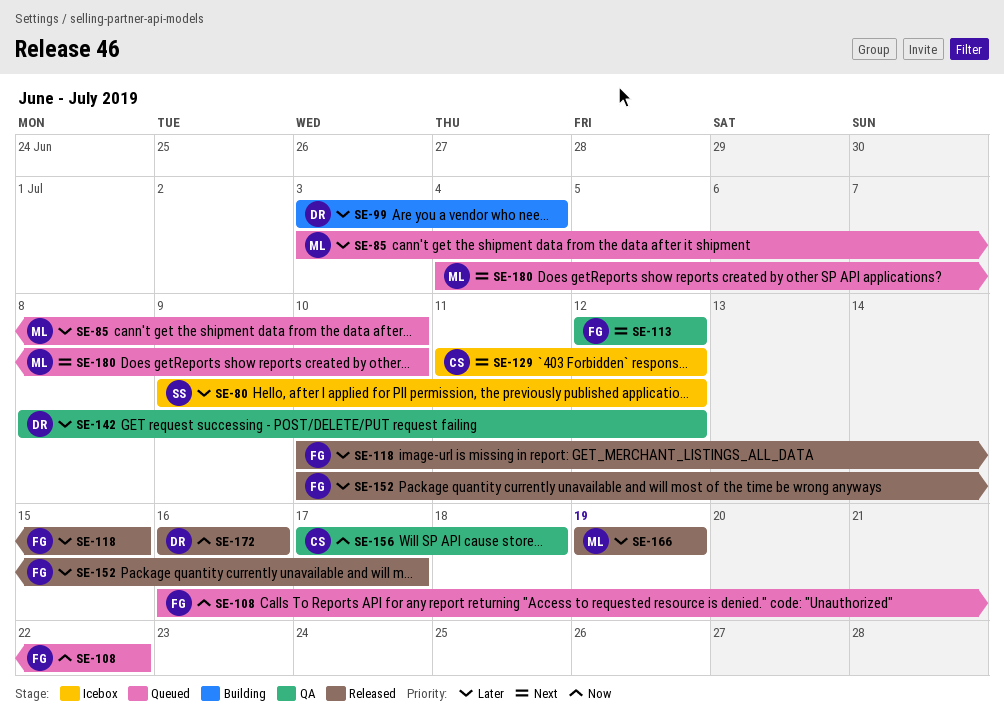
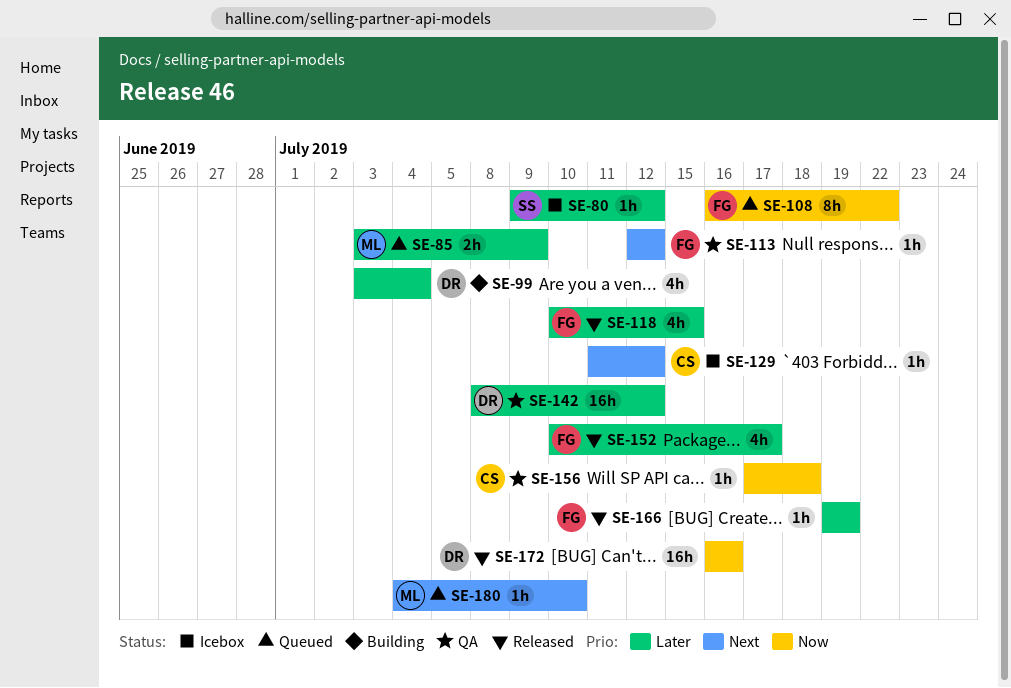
SE-85, due: Jul 10 -> Jul 9
SE-166, owner: ML -> FG

